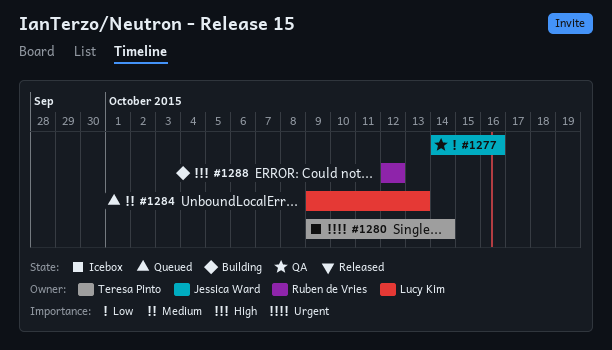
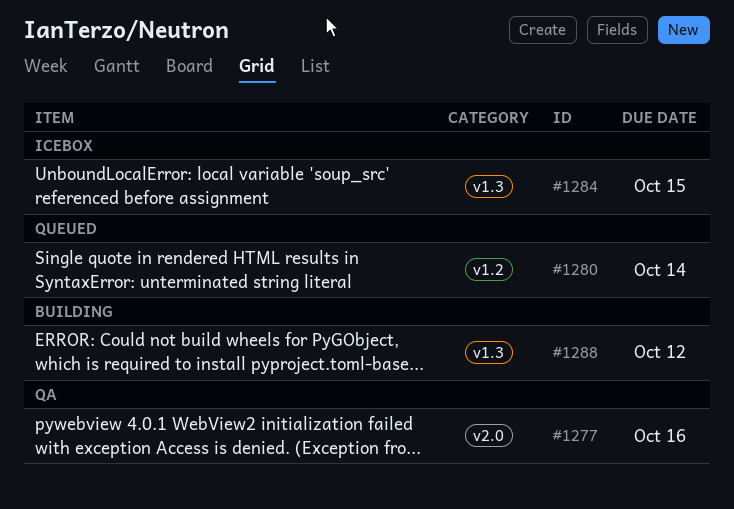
#1280, status: Icebox -> Queued
#1284, status: Queued -> Icebox
#1284, due: Oct 13 -> Oct 15

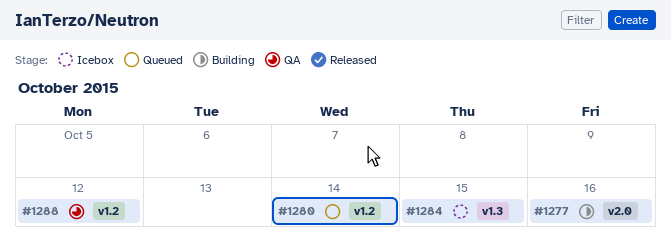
#1277, status: QA -> Building
#1288, status: Building -> QA
#1288, label: v1.3 -> v1.2

